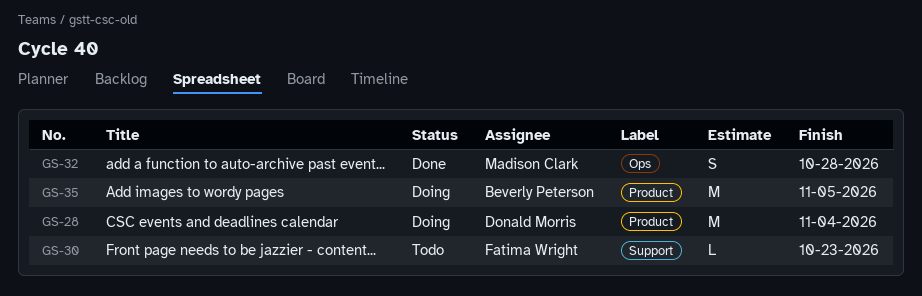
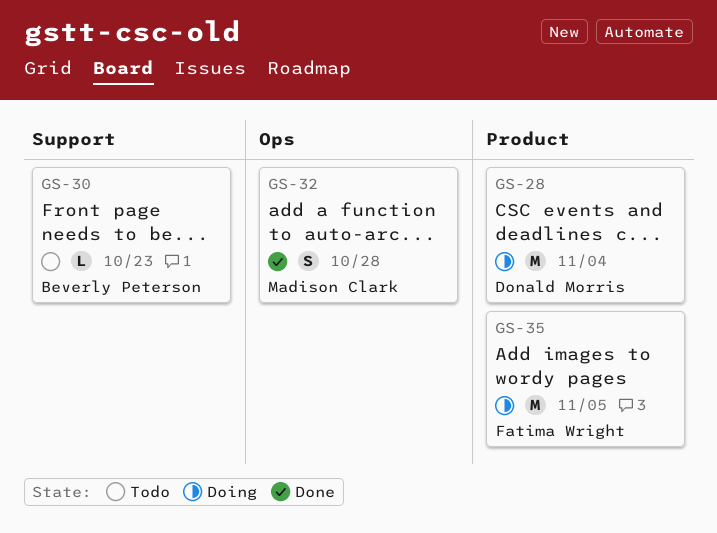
GS-30, owner: Fatima Wright -> Beverly Peterson
GS-35, owner: Beverly Peterson -> Fatima Wright

